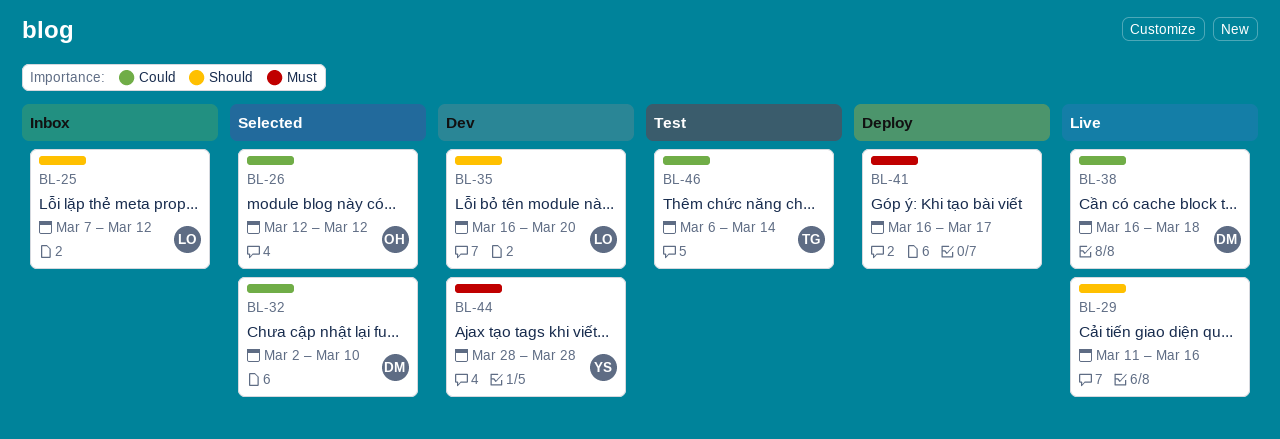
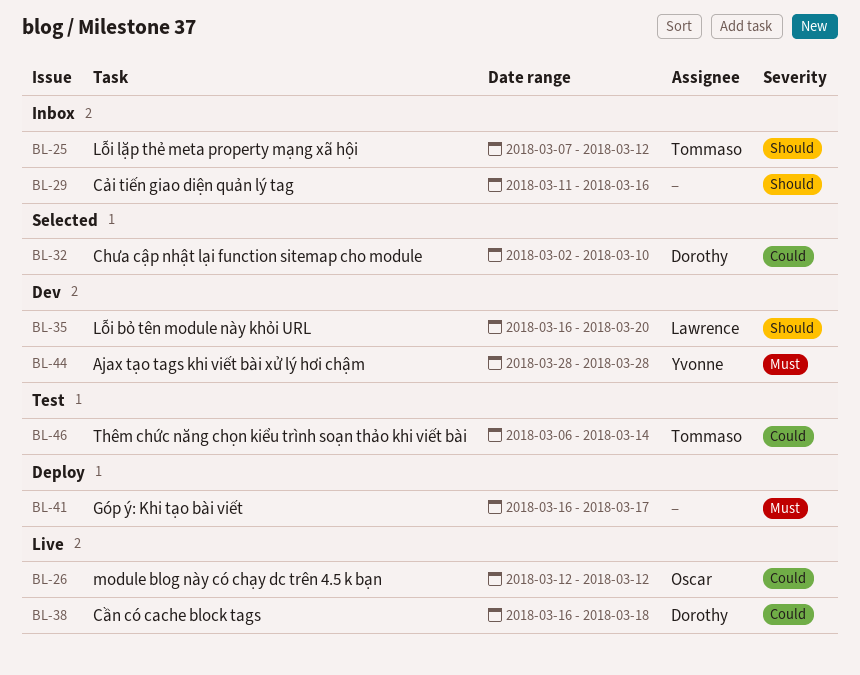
BL-25, owner: Lawrence -> Tommaso
BL-26, status: Selected -> Live
BL-29, status: Live -> Inbox

